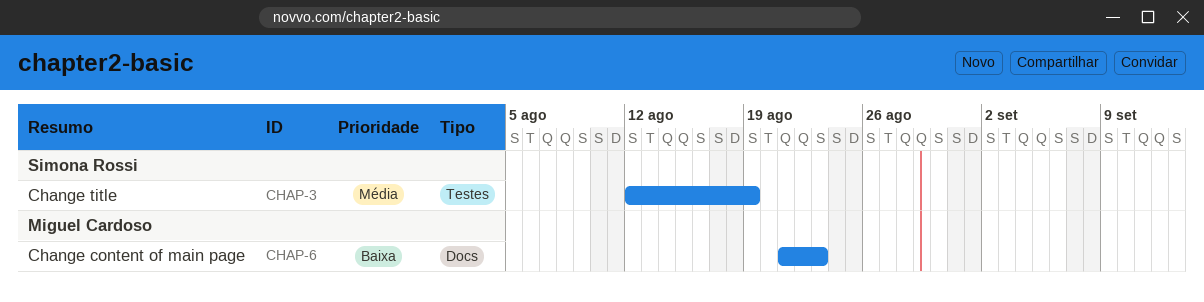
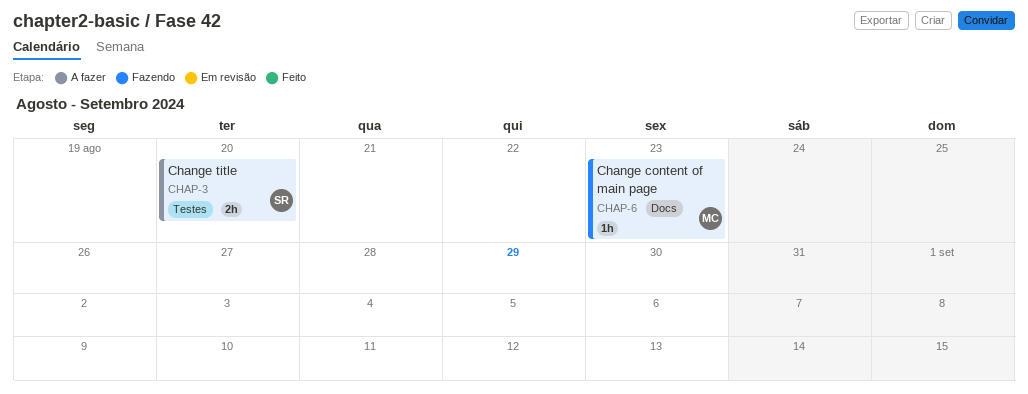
CHAP-3, due: Aug 19 -> Aug 20

